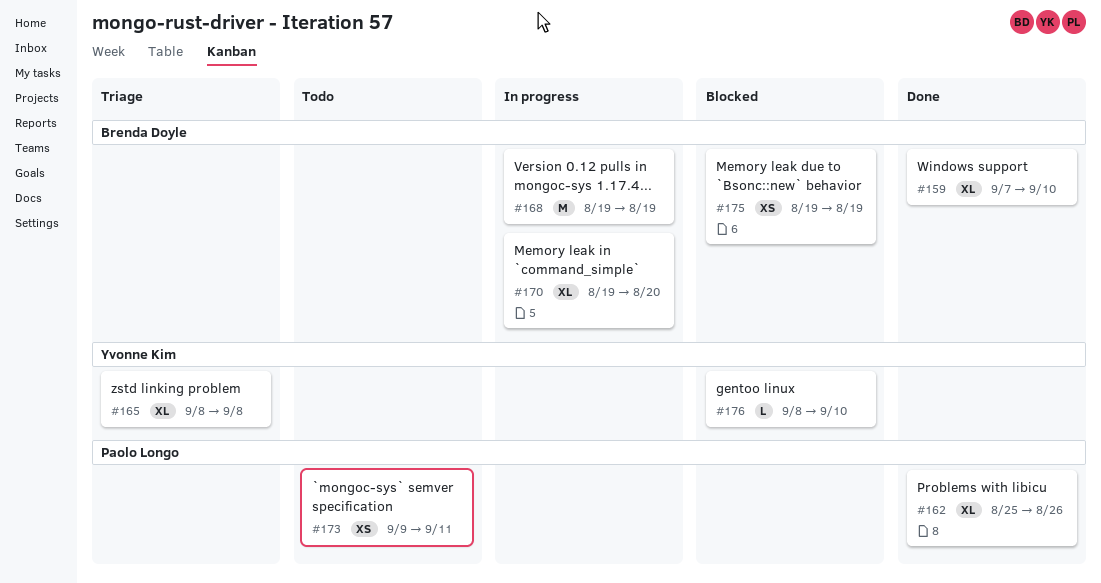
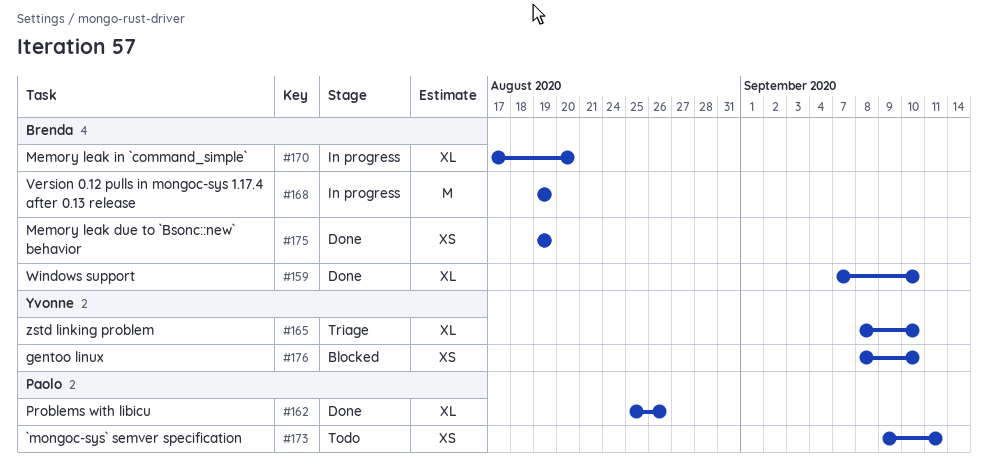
#165, due: Sep 8 -> Sep 10
#170, start: Aug 19 -> Aug 17
#175, status: Blocked -> Done
#176, estimate: L -> XS

